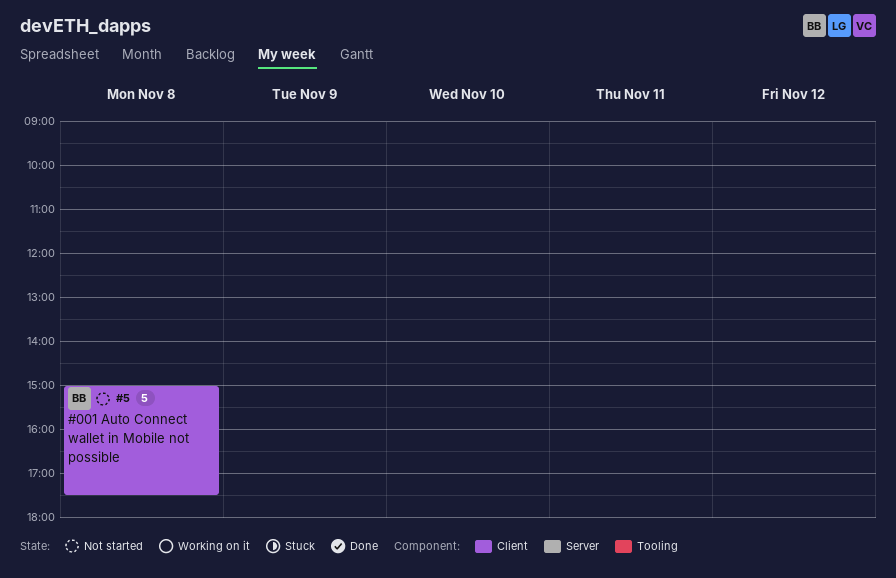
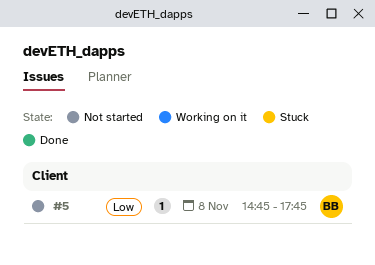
#5, estimate: 5 -> 1
#5, begins: 15:00 -> 14:45
#5, ends: 17:30 -> 17:45

